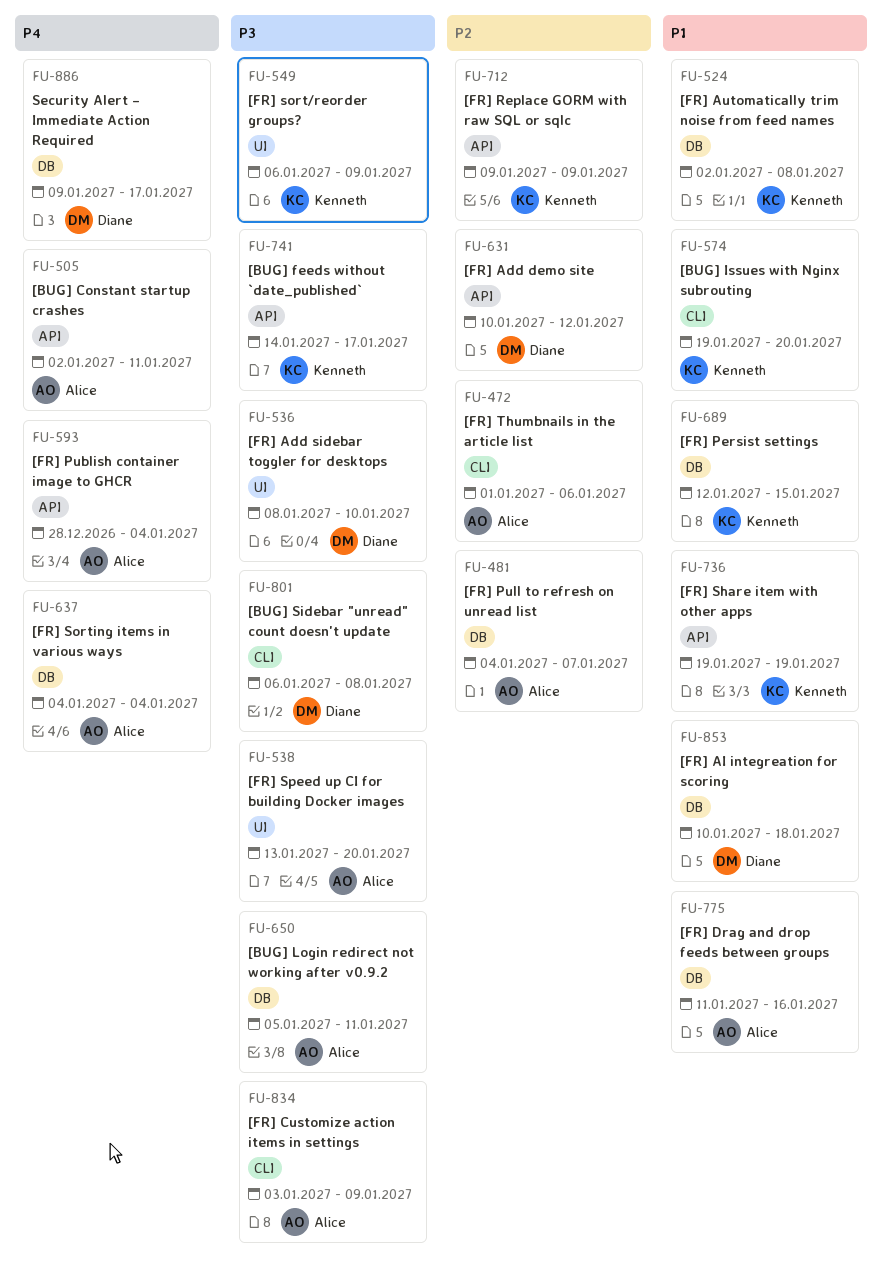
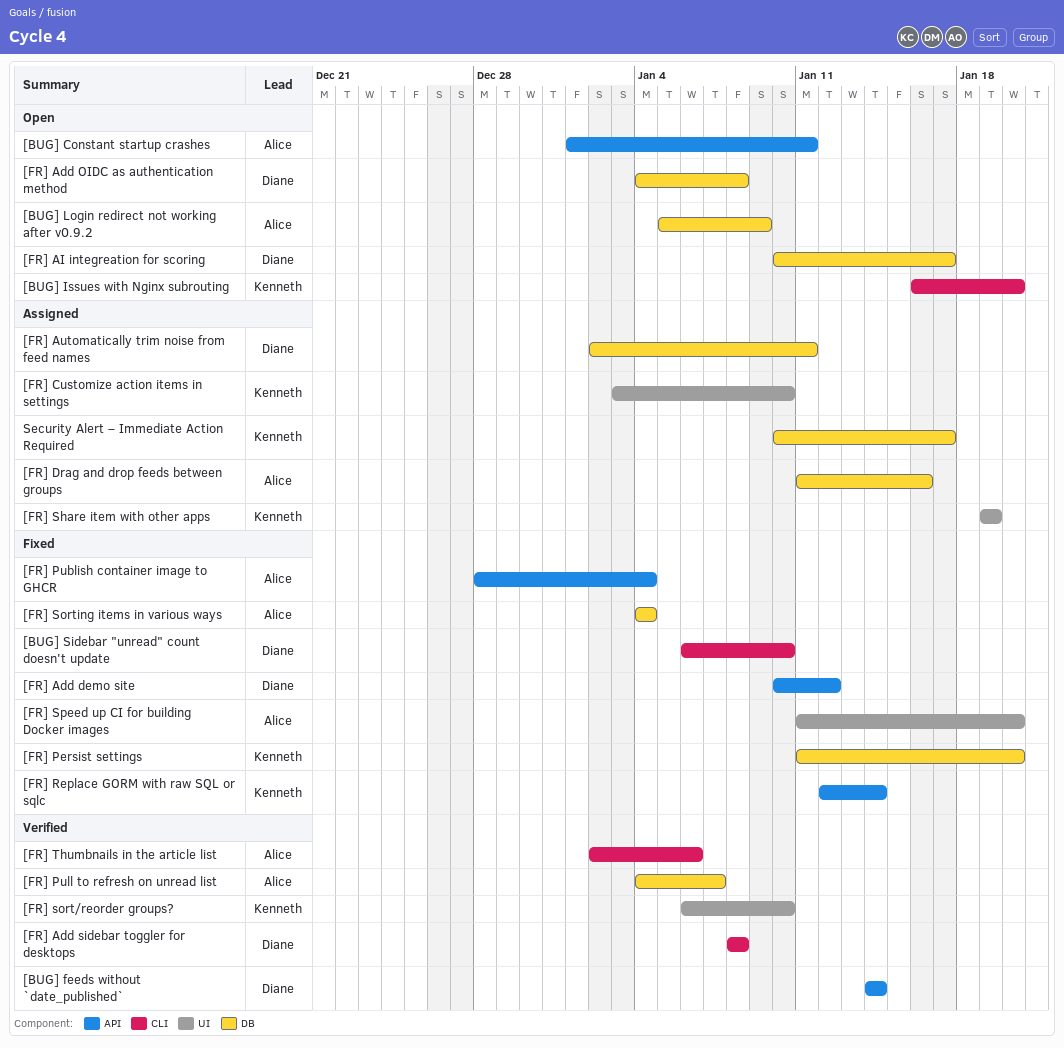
[BUG] Constant startup crashes, start: Jan 2 -> Jan 1
[BUG] feeds without `date_published`, owner: Kenneth -> Diane
[BUG] feeds without `date_published`, due: Jan 17 -> Jan 14
[BUG] Issues with Nginx subrouting, start: Jan 19 -> Jan 16
[BUG] Login redirect not working after v0.9.2, due: Jan 11 -> Jan 9
[BUG] Sidebar "unread" count doesn't update, due: Jan 8 -> Jan 10
[FR] Add OIDC as authentication method: none -> present
[FR] Add sidebar toggler for desktops, label: UI -> CLI
[FR] Add sidebar toggler for desktops, due: Jan 10 -> Jan 8
[FR] AI integreation for scoring, due: Jan 18 -> Jan 17
[FR] Automatically trim noise from feed names, owner: Kenneth -> Diane
[FR] Automatically trim noise from feed names, due: Jan 8 -> Jan 11
[FR] Customize action items in settings, owner: Alice -> Kenneth
[FR] Customize action items in settings, label: CLI -> UI
[FR] Customize action items in settings, due: Jan 9 -> Jan 10
[FR] Persist settings, start: Jan 12 -> Jan 11
[FR] Persist settings, due: Jan 15 -> Jan 20
[FR] Replace GORM with raw SQL or sqlc, start: Jan 9 -> Jan 12
[FR] Replace GORM with raw SQL or sqlc, due: Jan 9 -> Jan 14
[FR] Share item with other apps, label: API -> UI
[FR] sort/reorder groups?, due: Jan 9 -> Jan 10
[FR] Speed up CI for building Docker images, start: Jan 13 -> Jan 11
[FR] Thumbnails in the article list, start: Jan 1 -> Jan 2
Security Alert – Immediate Action Required, owner: Diane -> Kenneth
Security Alert – Immediate Action Required, start: Jan 9 -> Jan 10

